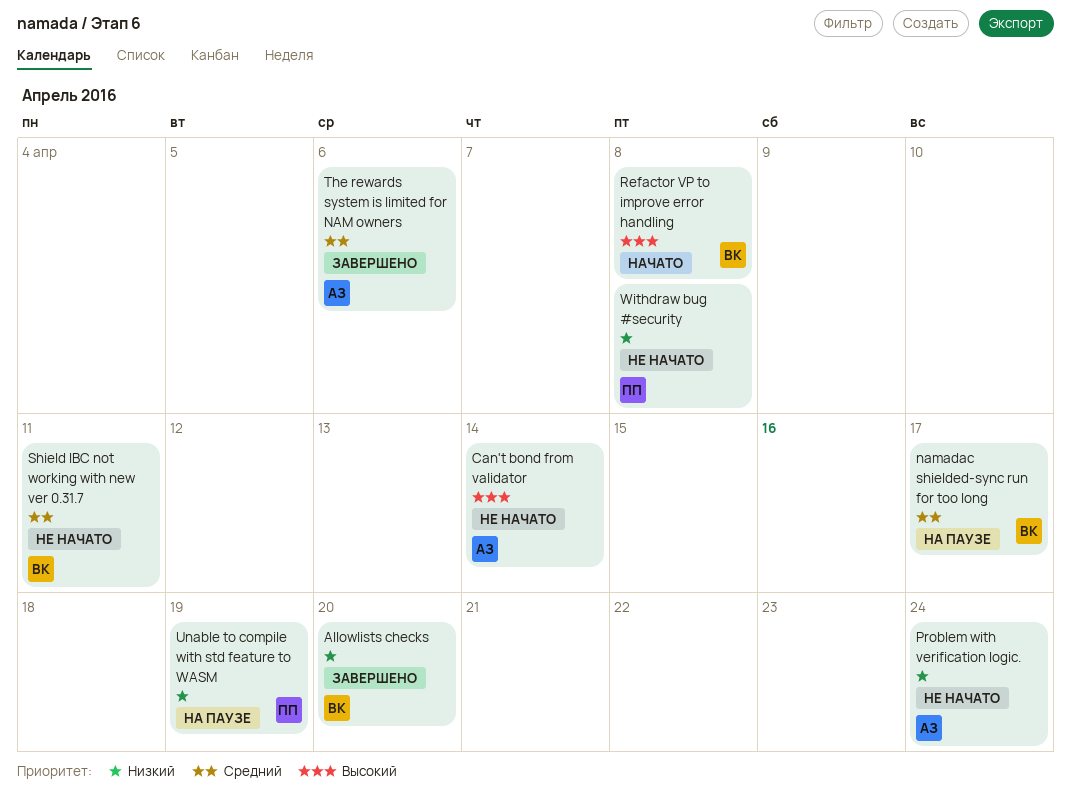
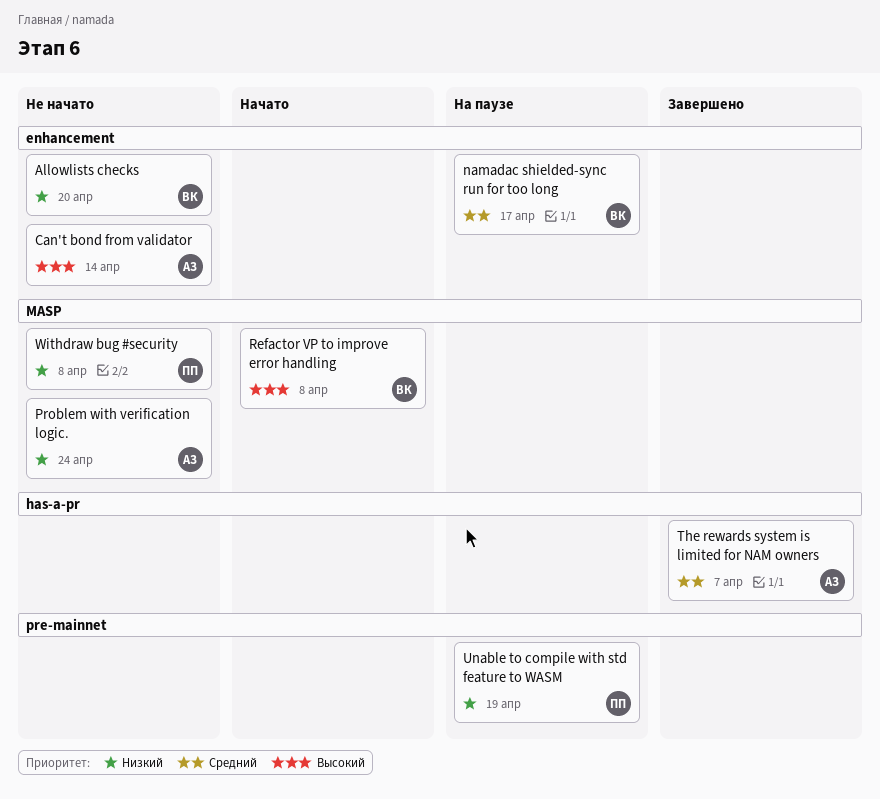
Allowlists checks, status: Завершено -> Не начато
Shield IBC not working with new ver 0.31.7: present -> none
The rewards system is limited for NAM owners, due: Apr 6 -> Apr 7

